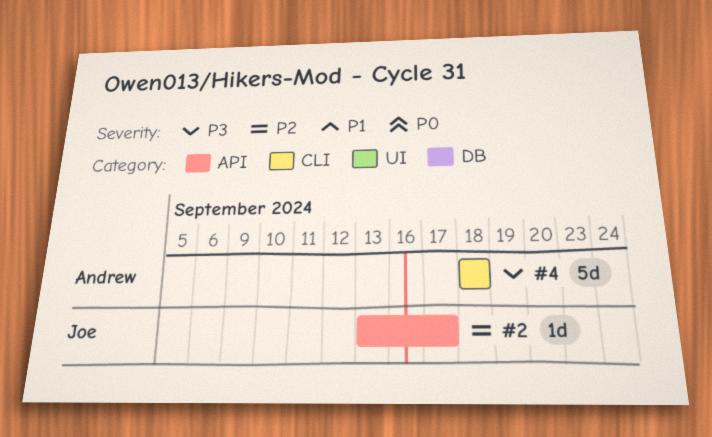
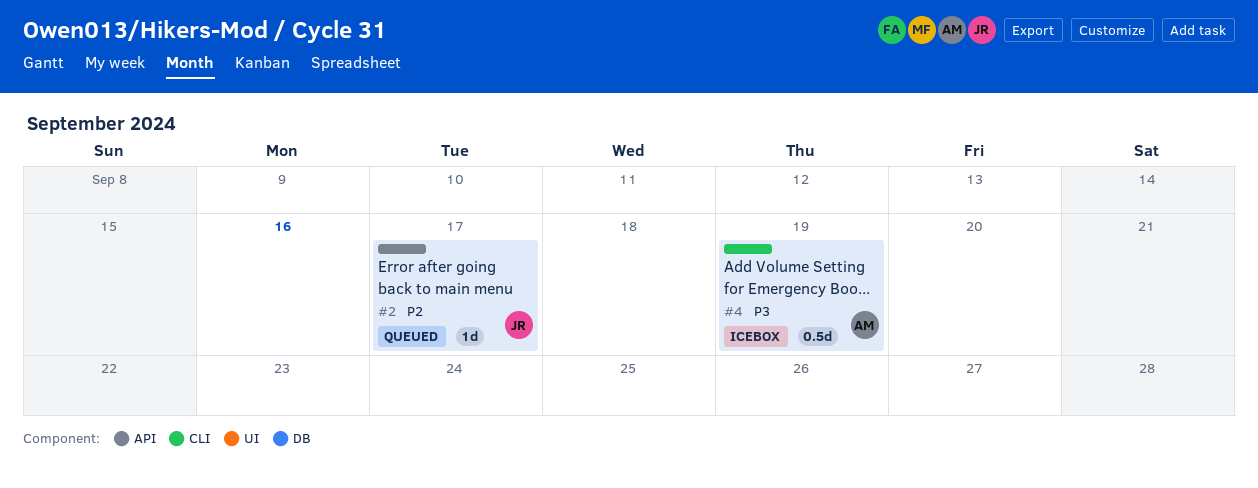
#4, estimate: 5d -> 0.5d
#4, due: Sep 18 -> Sep 19

